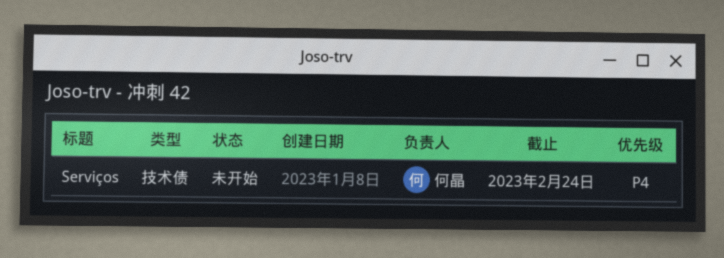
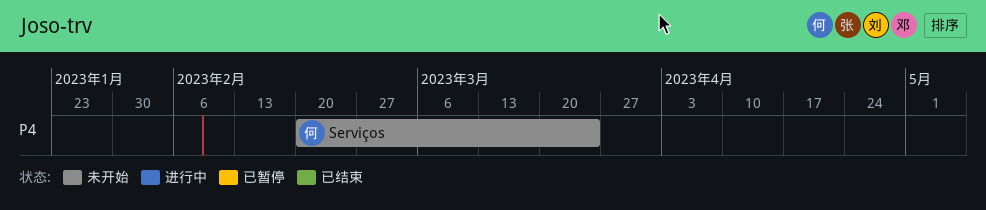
Serviços, due: Feb 24 -> Mar 24

